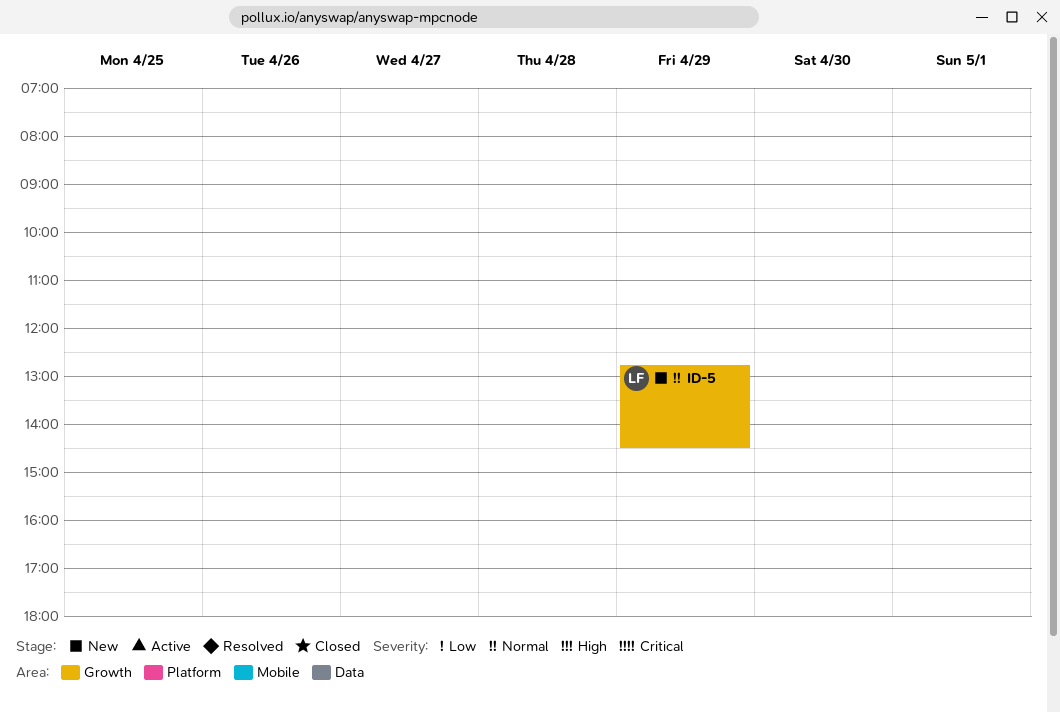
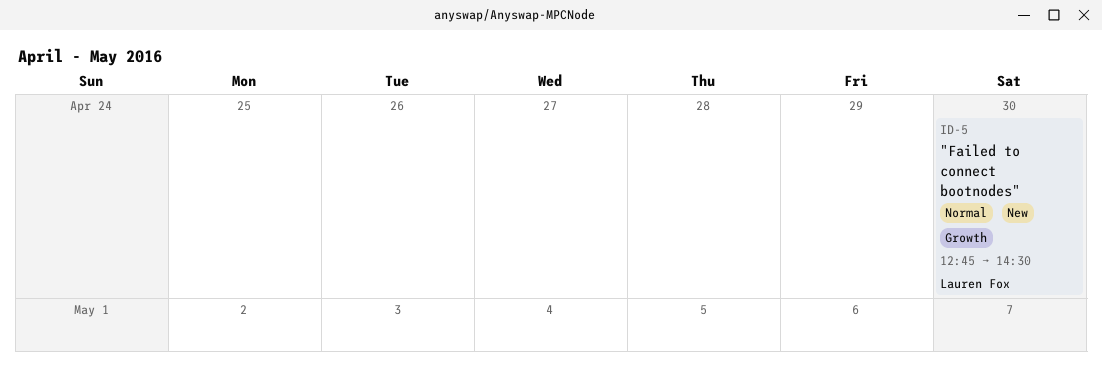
ID-5, day: Apr 29 -> Apr 30

